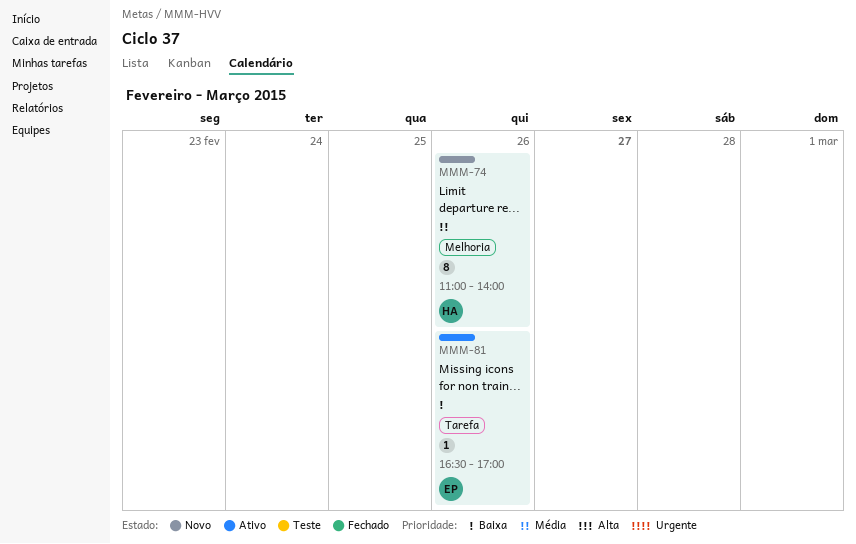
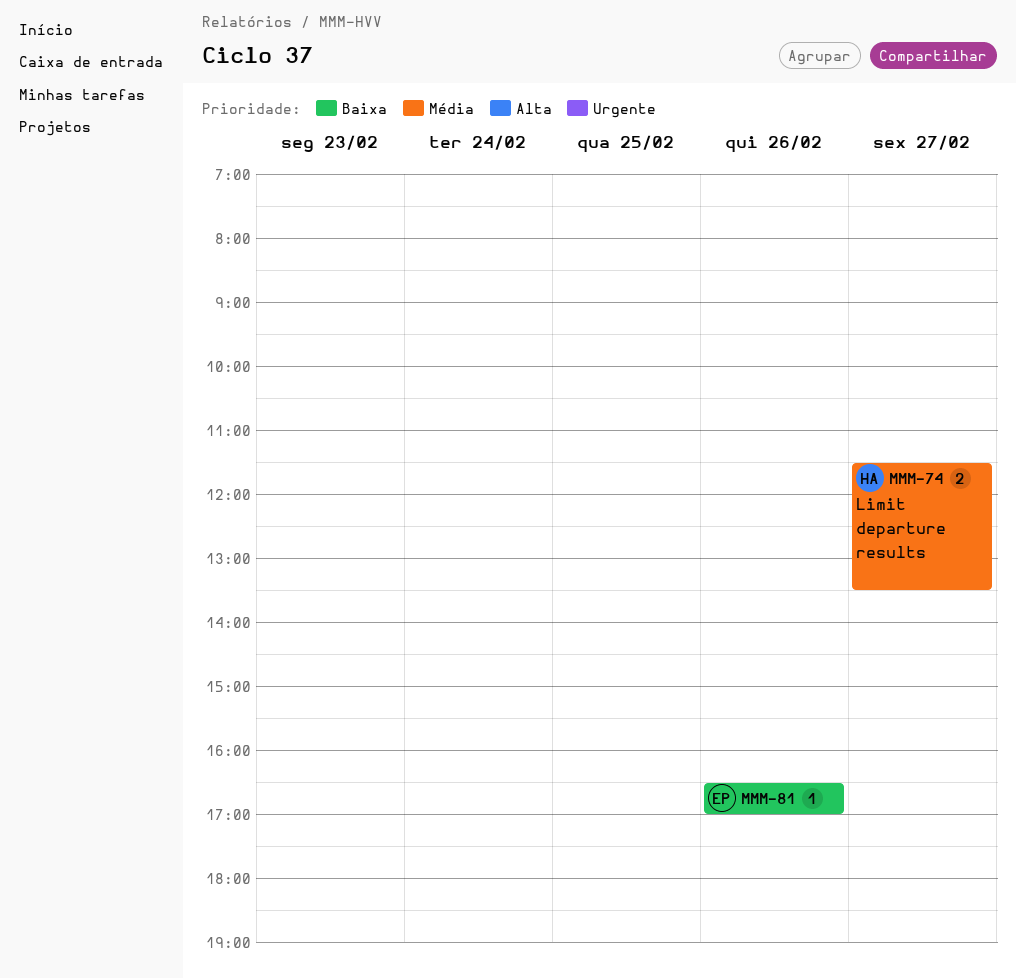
MMM-74, estimate: 8 -> 2
MMM-74, day: Feb 26 -> Feb 27
MMM-74, begins: 11:00 -> 11:30
MMM-74, ends: 14:00 -> 13:30

